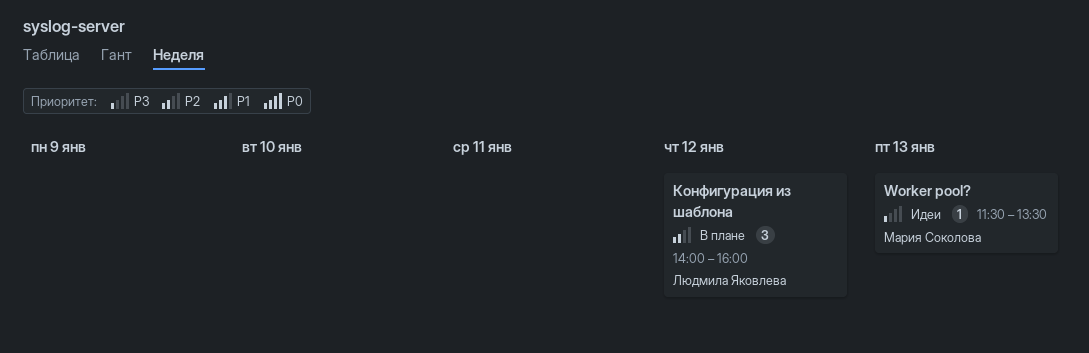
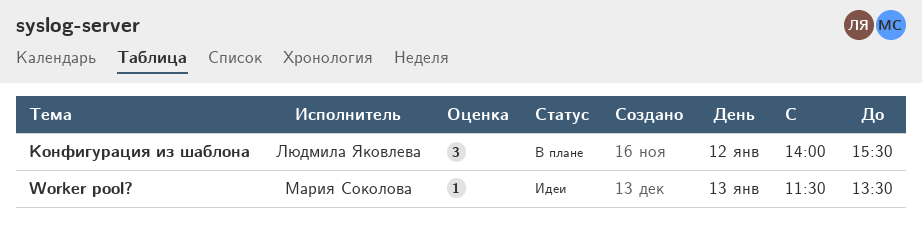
Конфигурация из шаблона, ends: 16:00 -> 15:30

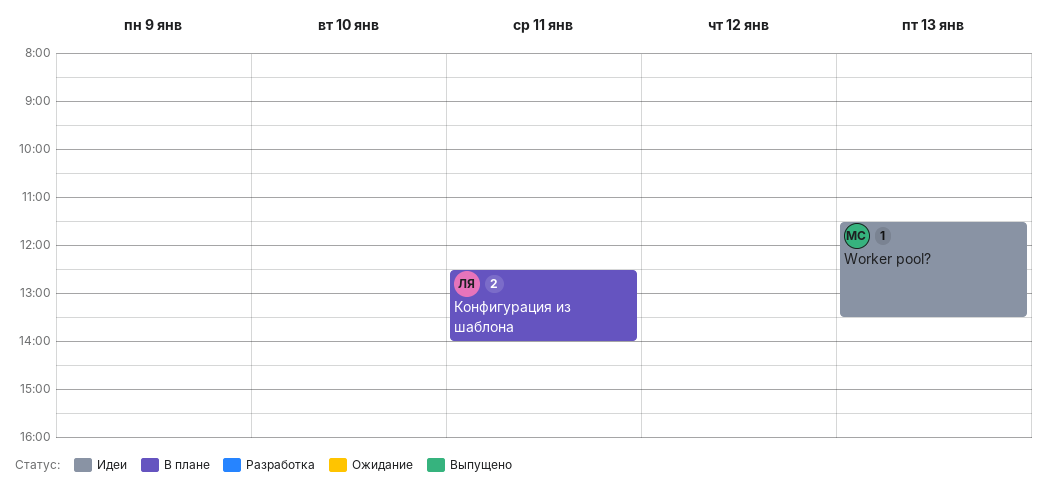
Конфигурация из шаблона, estimate: 3 -> 2
Конфигурация из шаблона, day: Jan 12 -> Jan 11
Конфигурация из шаблона, begins: 14:00 -> 12:30
Конфигурация из шаблона, ends: 15:30 -> 14:00

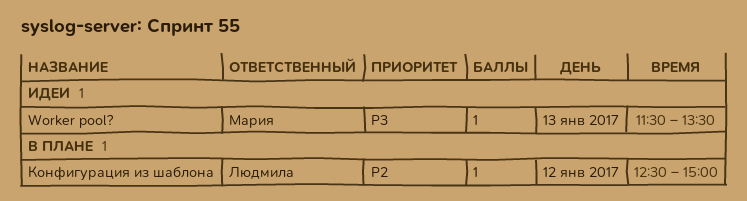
Конфигурация из шаблона, estimate: 2 -> 1
Конфигурация из шаблона, day: Jan 11 -> Jan 12
Конфигурация из шаблона, ends: 14:00 -> 15:00

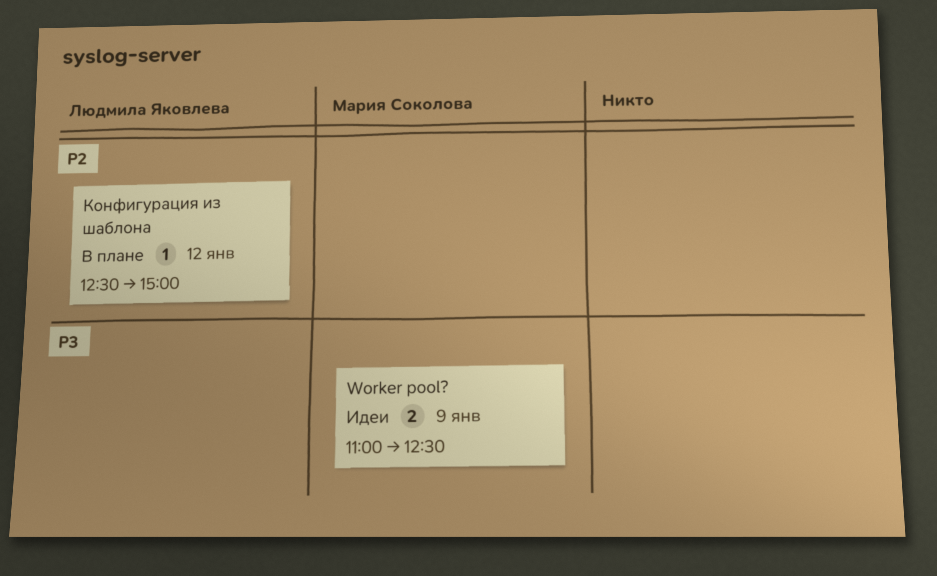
Worker pool?, estimate: 1 -> 2
Worker pool?, day: Jan 13 -> Jan 9
Worker pool?, begins: 11:30 -> 11:00
Worker pool?, ends: 13:30 -> 12:30

